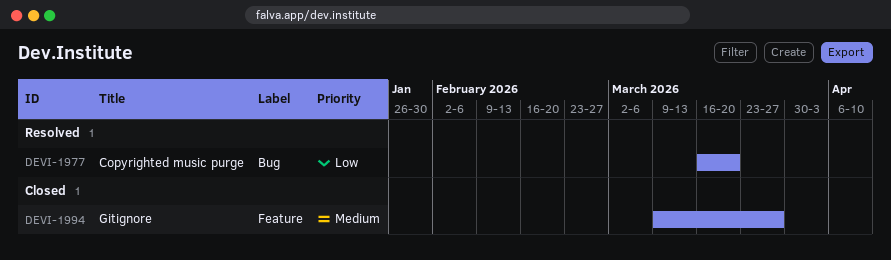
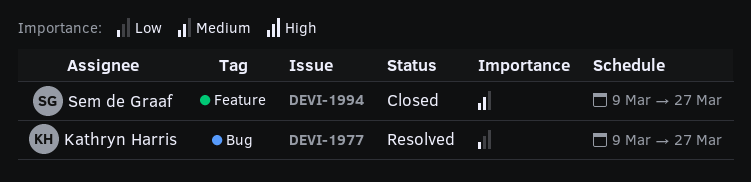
DEVI-1977, start: Mar 16 -> Mar 9
DEVI-1977, due: Mar 20 -> Mar 27

